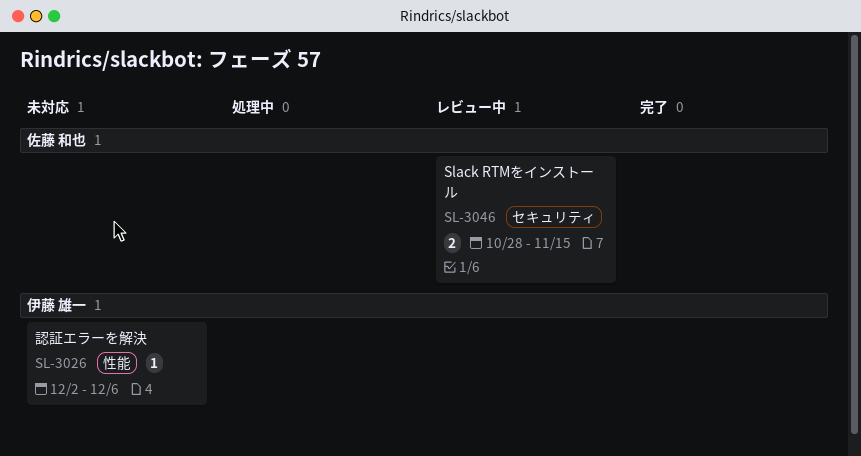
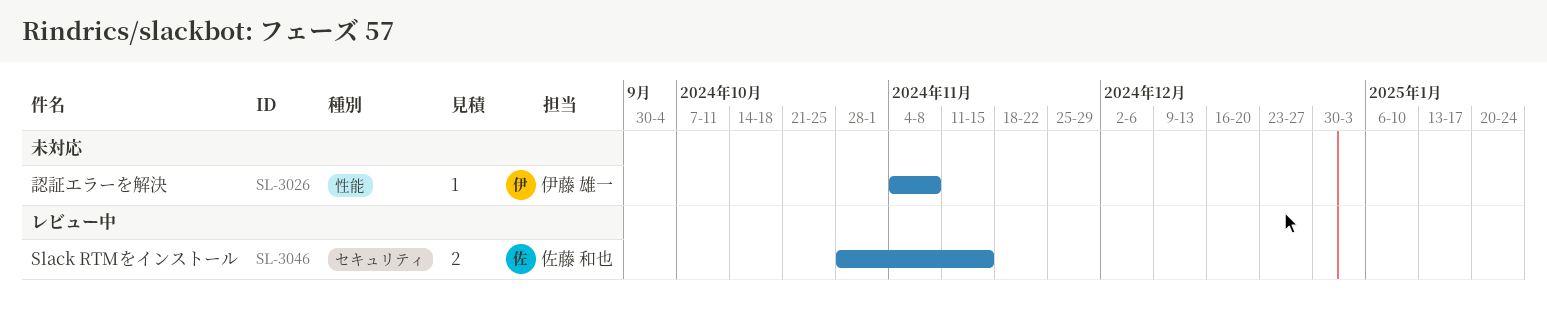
SL-3026, start: Dec 2 -> Nov 4
SL-3026, due: Dec 6 -> Nov 8

